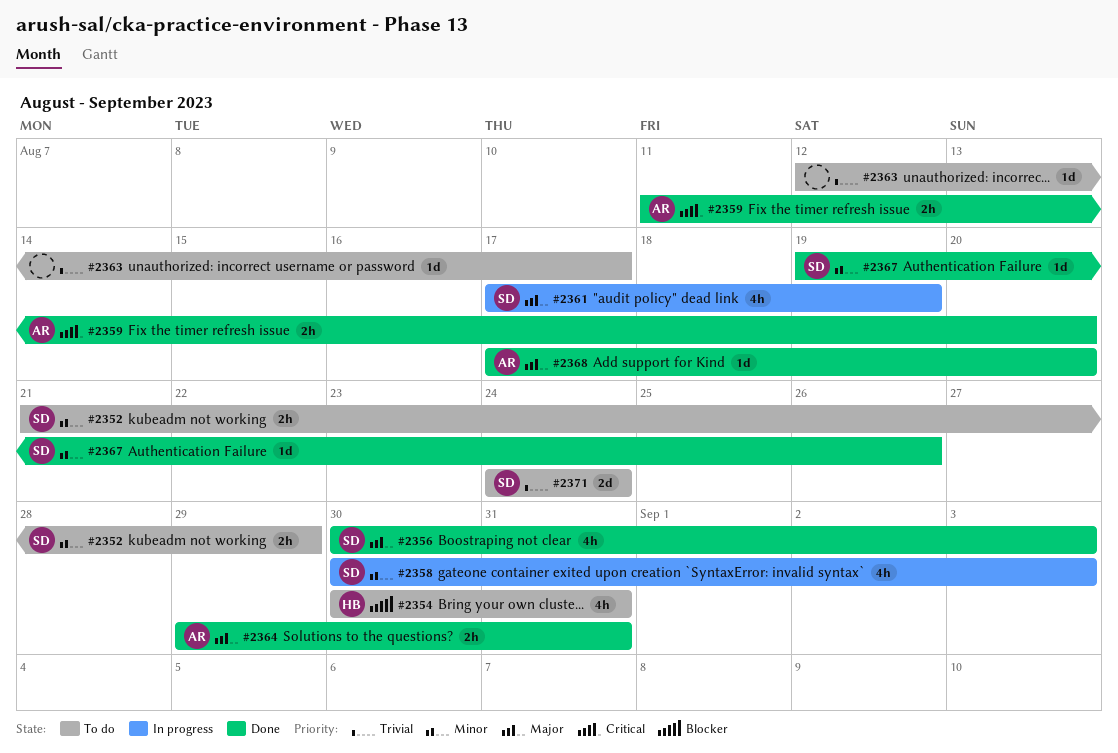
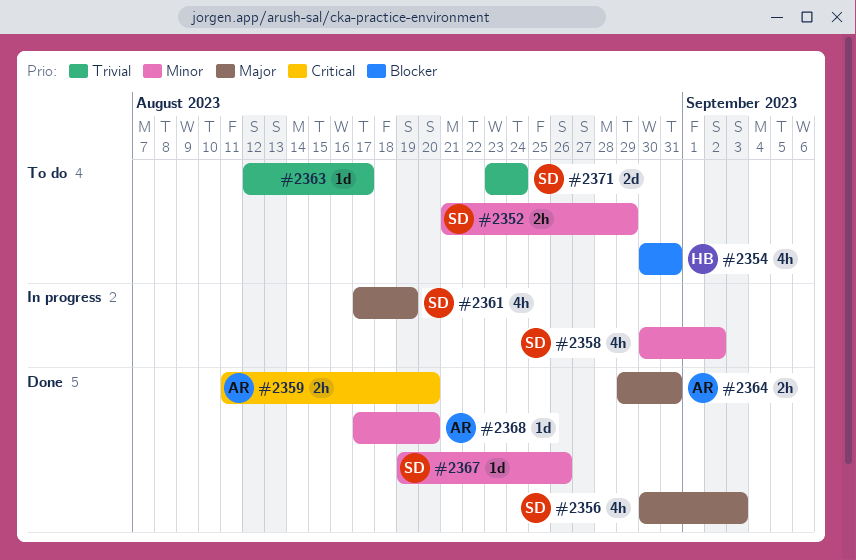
#2358, due: Sep 3 -> Sep 2
#2368, priority: Major -> Minor
#2371, start: Aug 24 -> Aug 23

